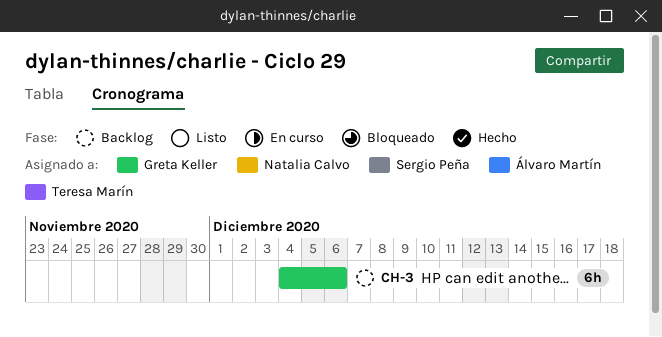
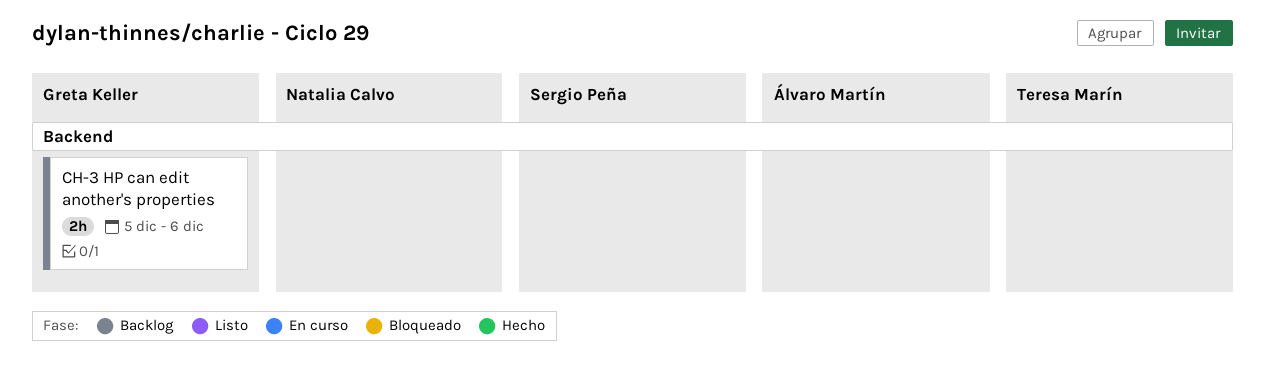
CH-3, estimate: 6h -> 2h
CH-3, start: Dec 4 -> Dec 5

